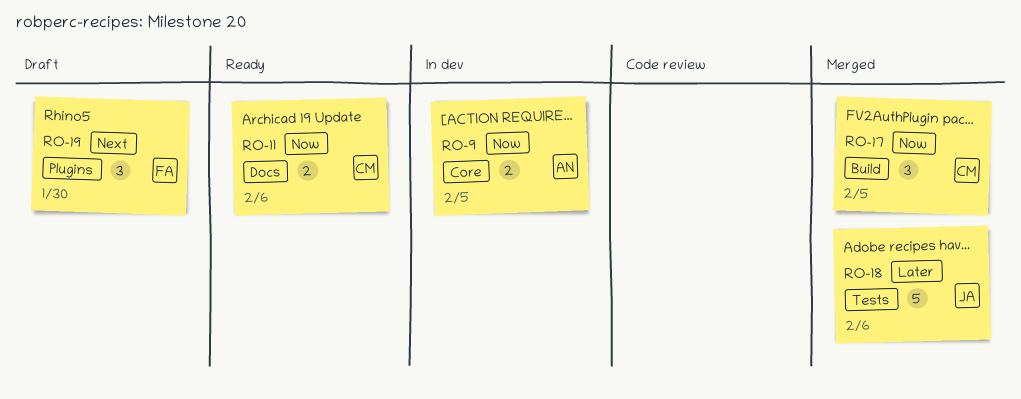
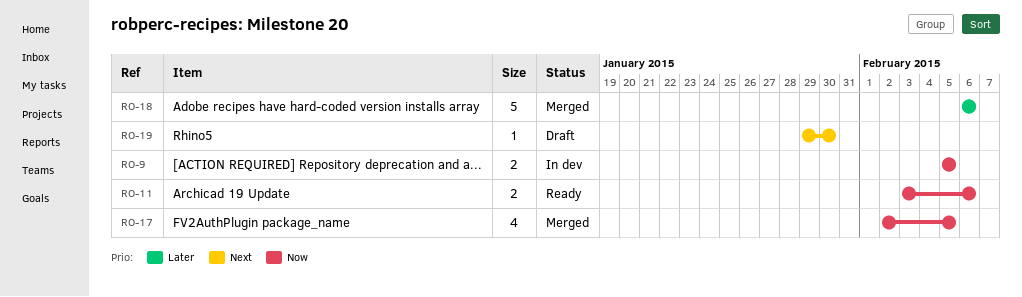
RO-17, estimate: 3 -> 4
RO-19, estimate: 3 -> 1

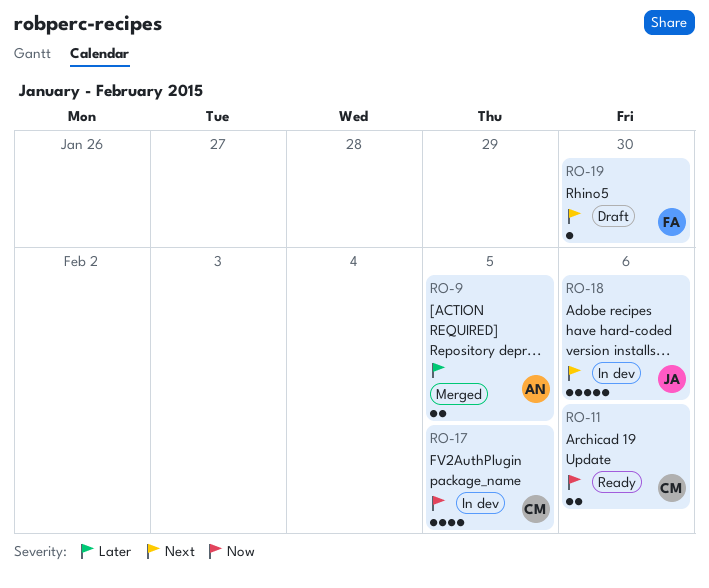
RO-9, status: In dev -> Merged
RO-9, priority: Now -> Later
RO-17, status: Merged -> In dev
RO-18, status: Merged -> In dev
RO-18, priority: Later -> Next

